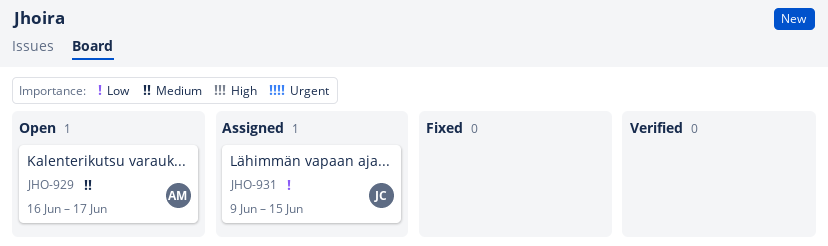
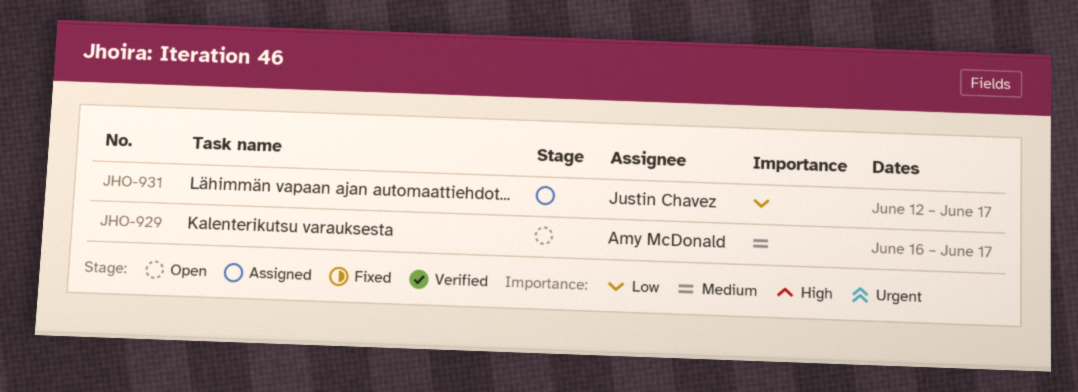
JHO-931, start: Jun 9 -> Jun 12
JHO-931, due: Jun 15 -> Jun 17

